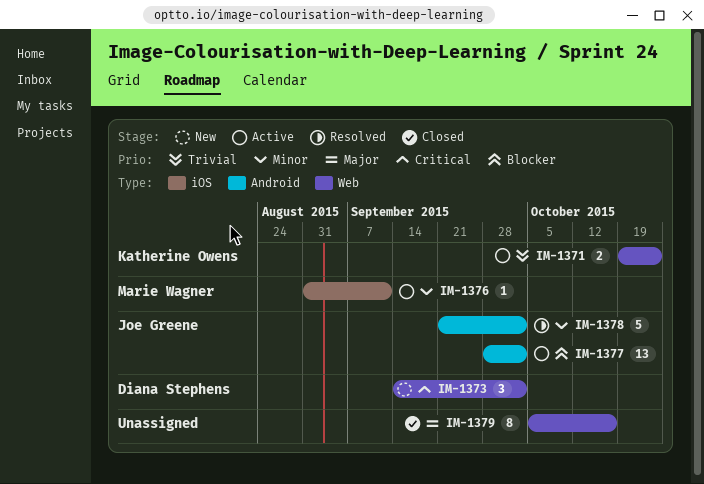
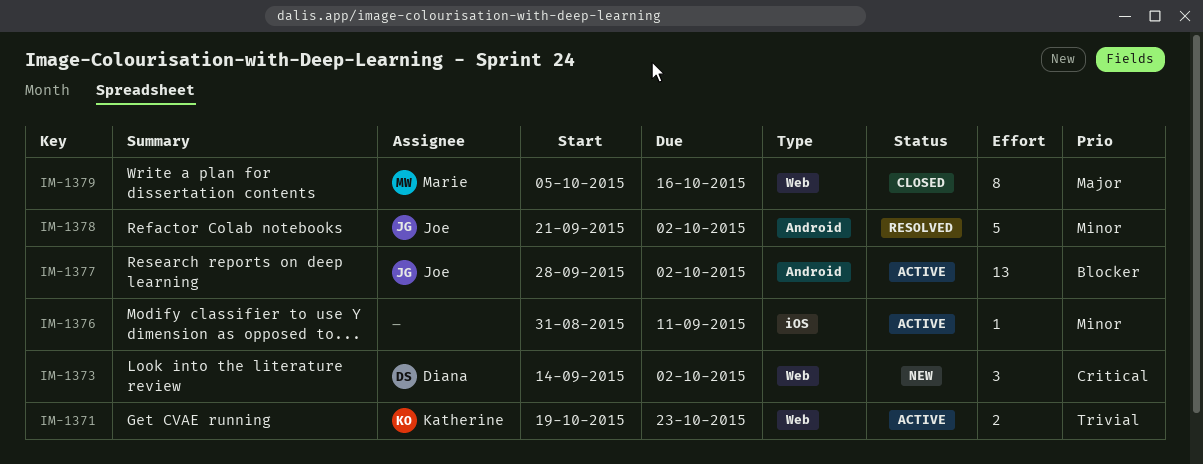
IM-1376, owner: Marie Wagner -> none
IM-1379, owner: none -> Marie Wagner

